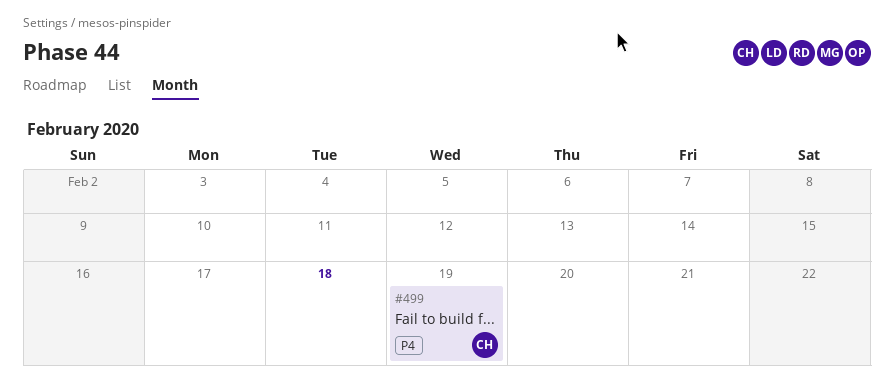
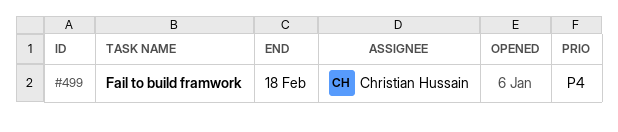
#499, due: Feb 19 -> Feb 18

